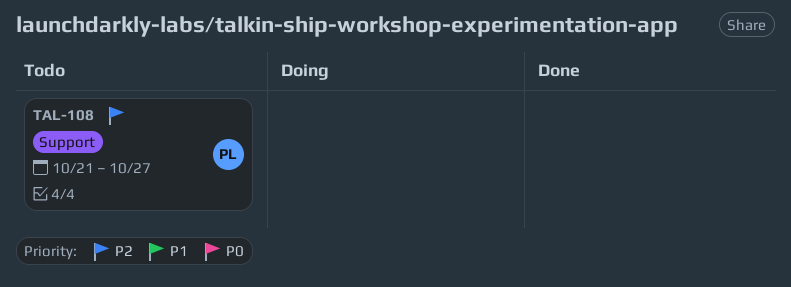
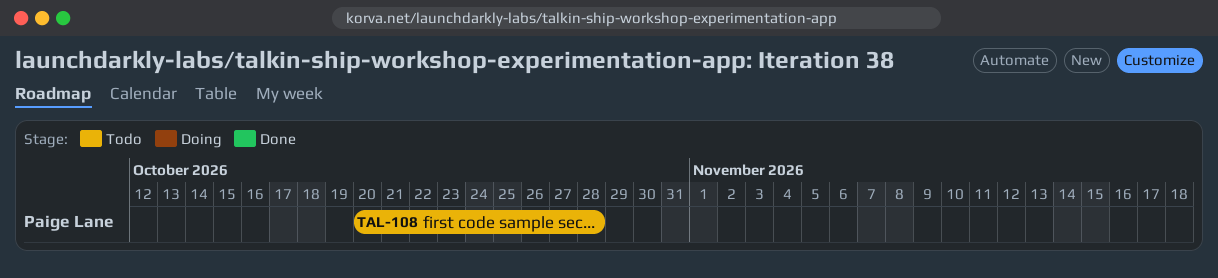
TAL-108, start: Oct 21 -> Oct 20
TAL-108, due: Oct 27 -> Oct 28

